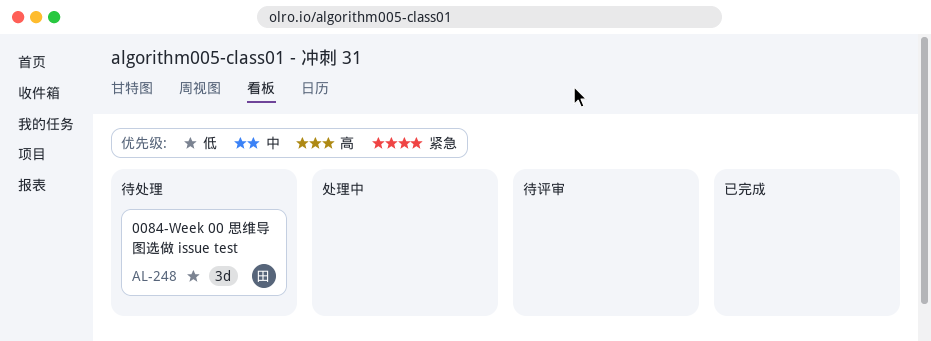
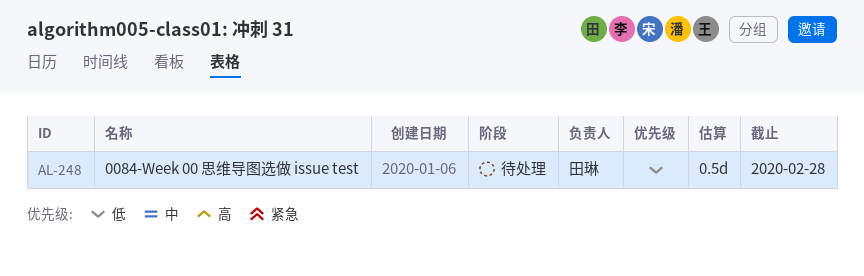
AL-248, estimate: 3d -> 0.5d

